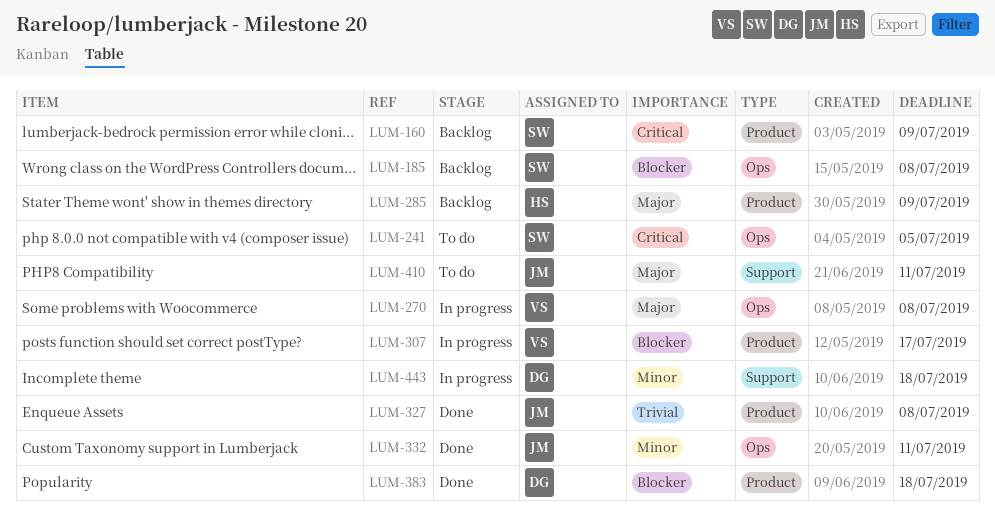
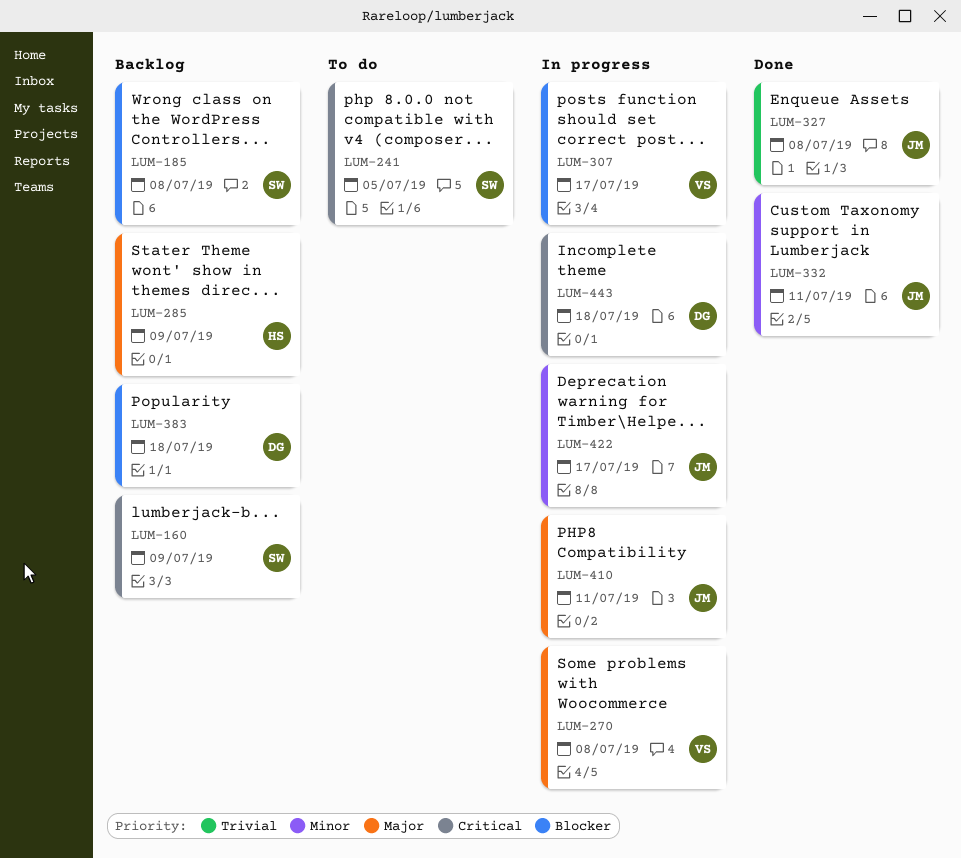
LUM-383, status: Done -> Backlog
LUM-410, status: To do -> In progress
LUM-422: none -> present
LUM-443, priority: Minor -> Critical

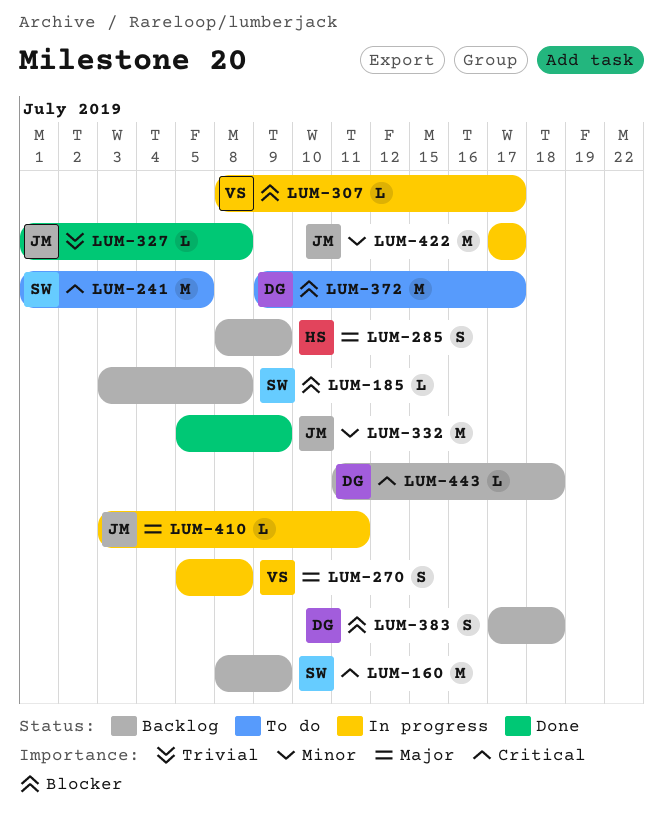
LUM-332, due: Jul 11 -> Jul 9
LUM-372: none -> present
LUM-443, status: In progress -> Backlog

